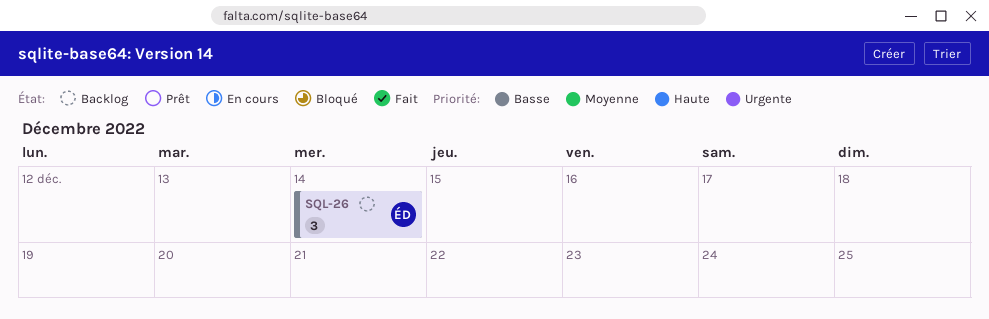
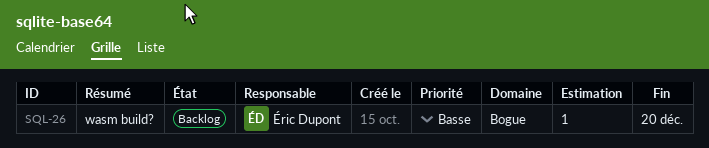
SQL-26, estimate: 3 -> 1
SQL-26, due: Dec 14 -> Dec 20

